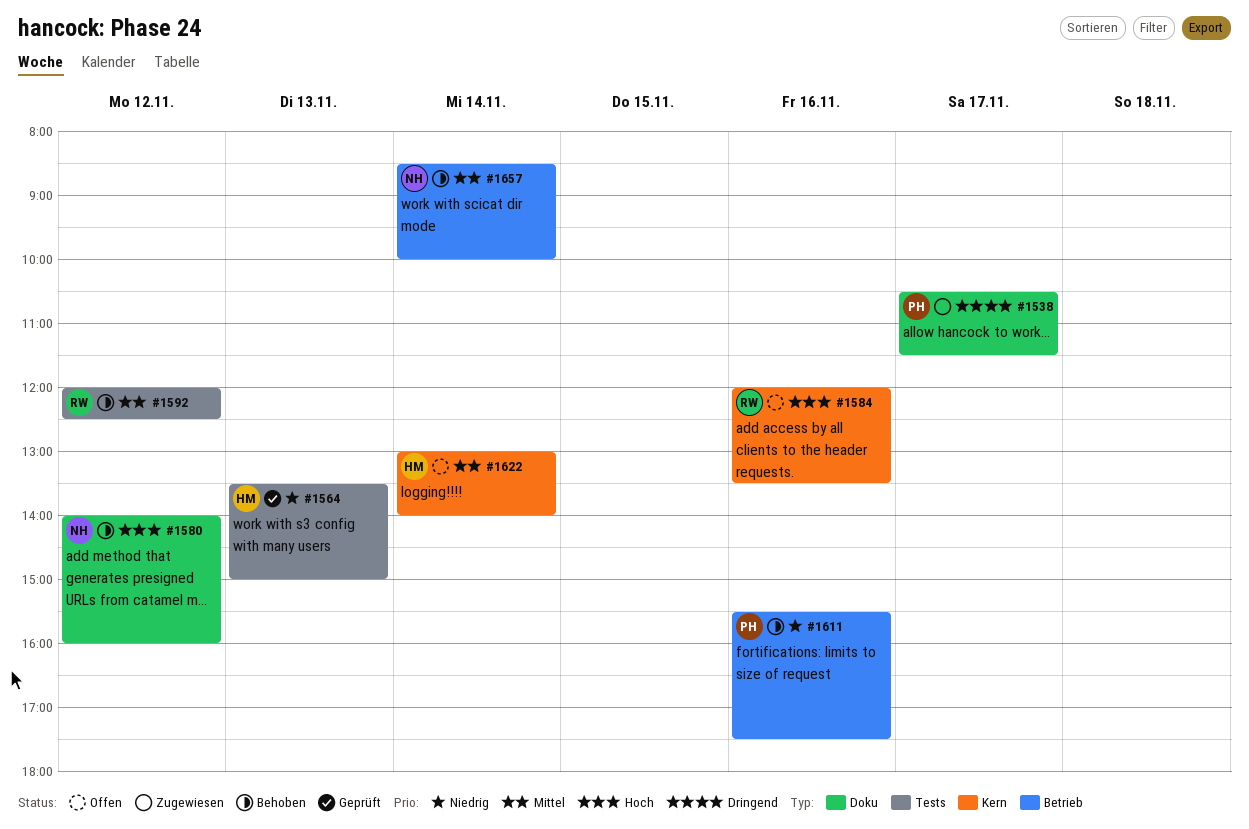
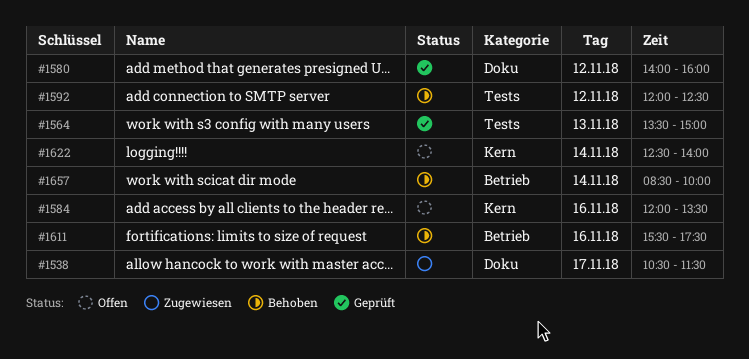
#1580, status: Behoben -> Geprüft
#1622, begins: 13:00 -> 12:30

